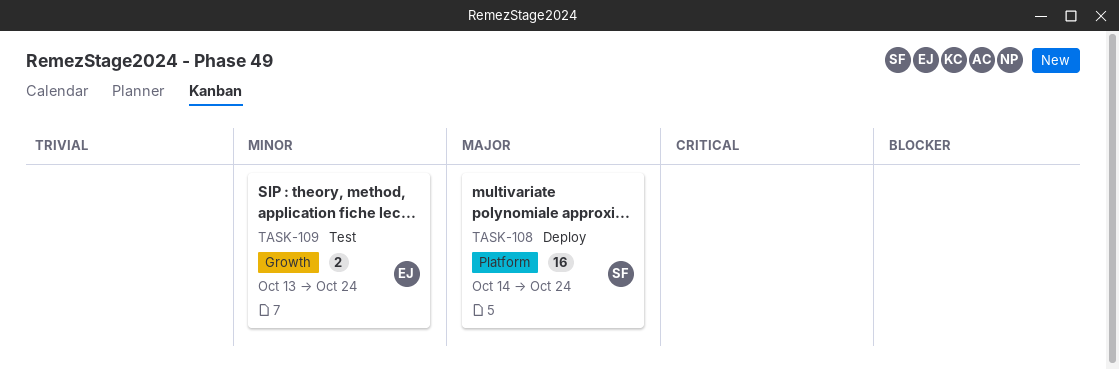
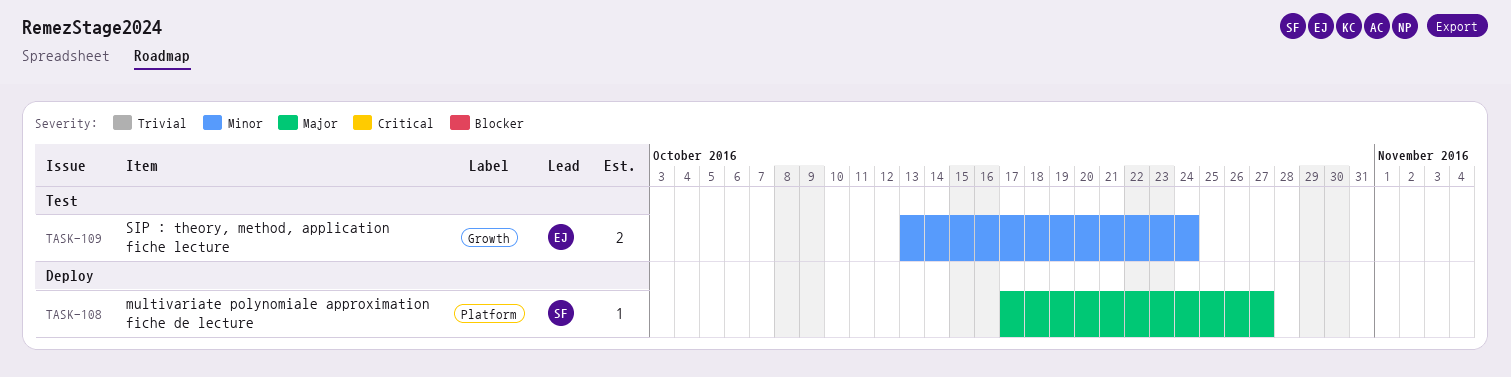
TASK-108, estimate: 16 -> 1
TASK-108, start: Oct 14 -> Oct 17
TASK-108, due: Oct 24 -> Oct 27

